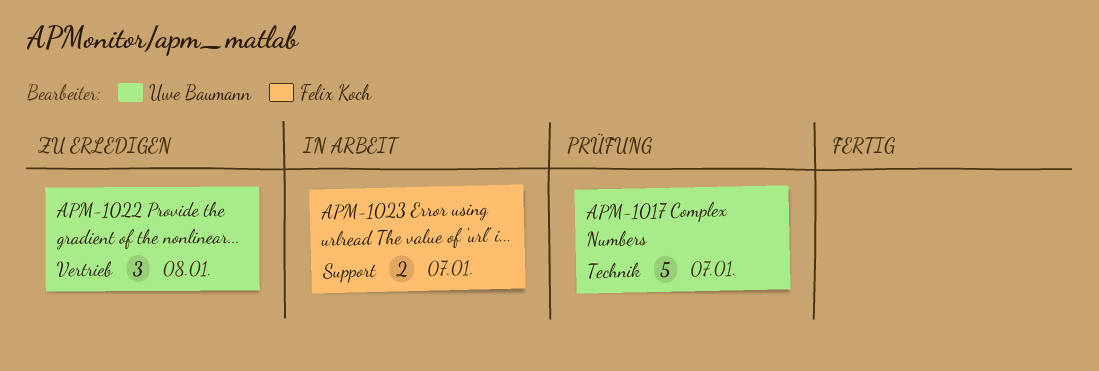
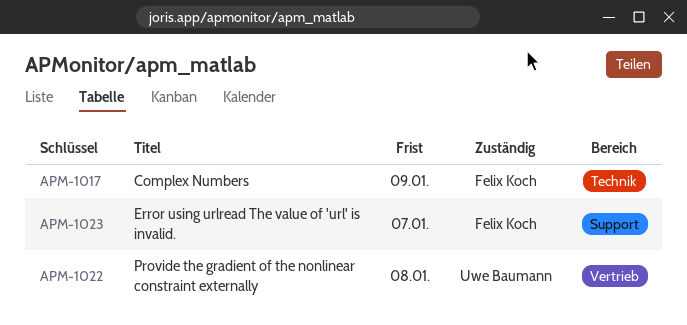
APM-1017, owner: Uwe Baumann -> Felix Koch
APM-1017, due: Jan 7 -> Jan 9

